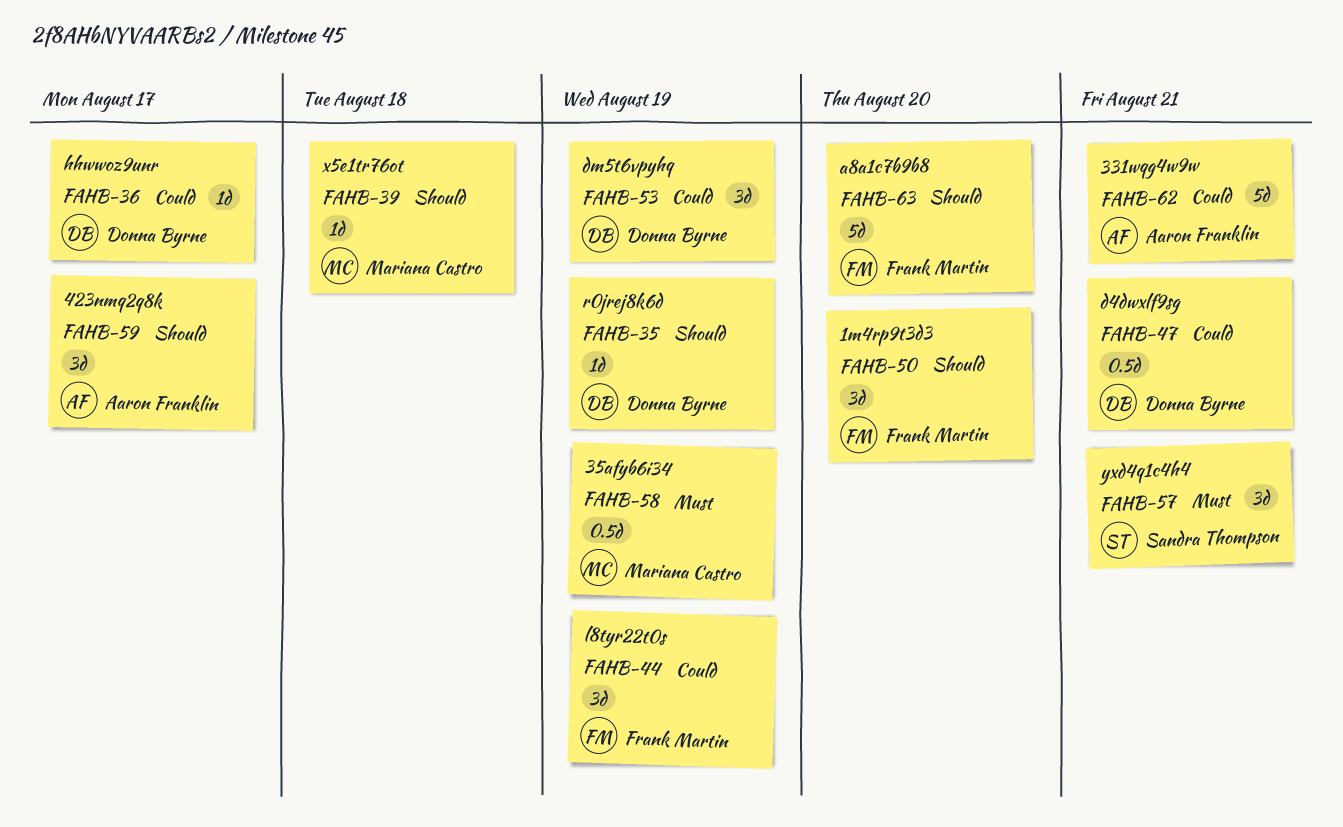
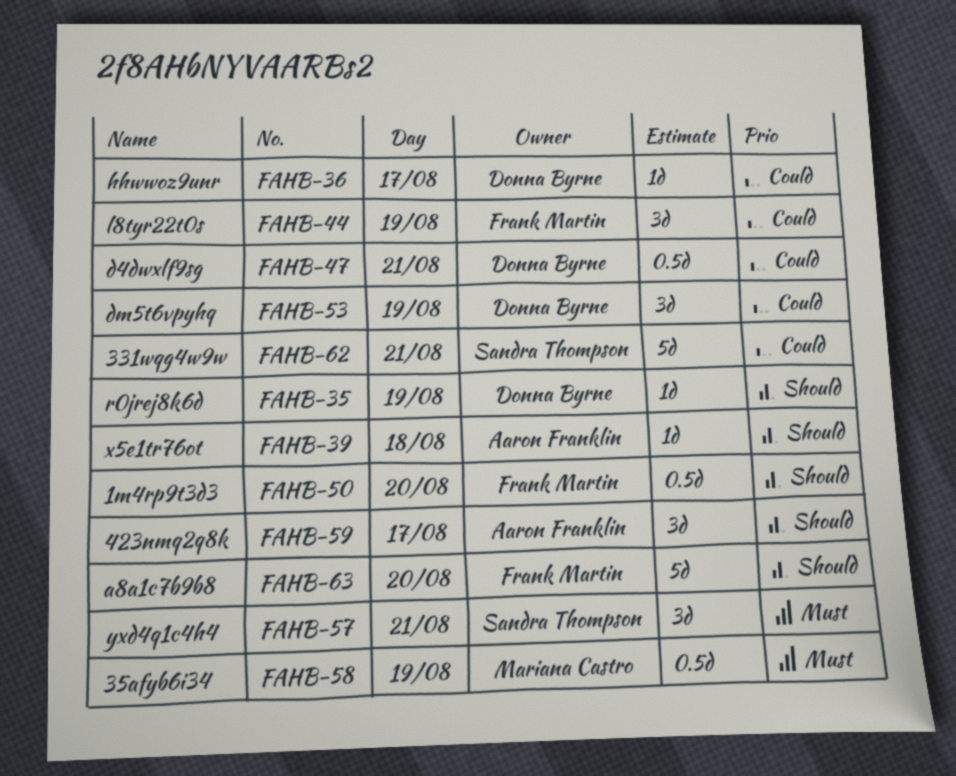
FAHB-39, owner: Mariana Castro -> Aaron Franklin
FAHB-50, estimate: 3d -> 0.5d
FAHB-62, owner: Aaron Franklin -> Sandra Thompson

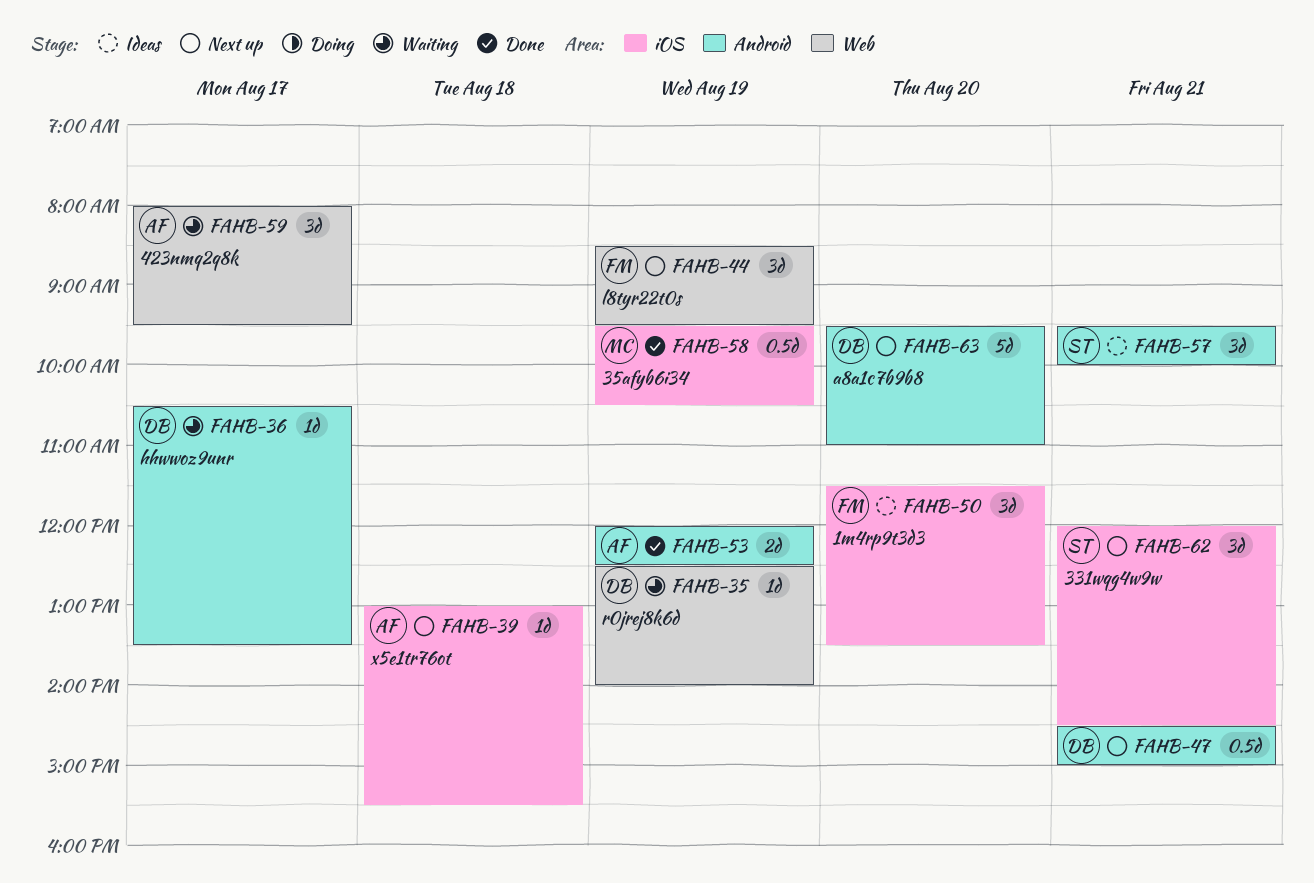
FAHB-50, estimate: 0.5d -> 3d
FAHB-53, owner: Donna Byrne -> Aaron Franklin
FAHB-53, estimate: 3d -> 2d
FAHB-62, estimate: 5d -> 3d
FAHB-63, owner: Frank Martin -> Donna Byrne

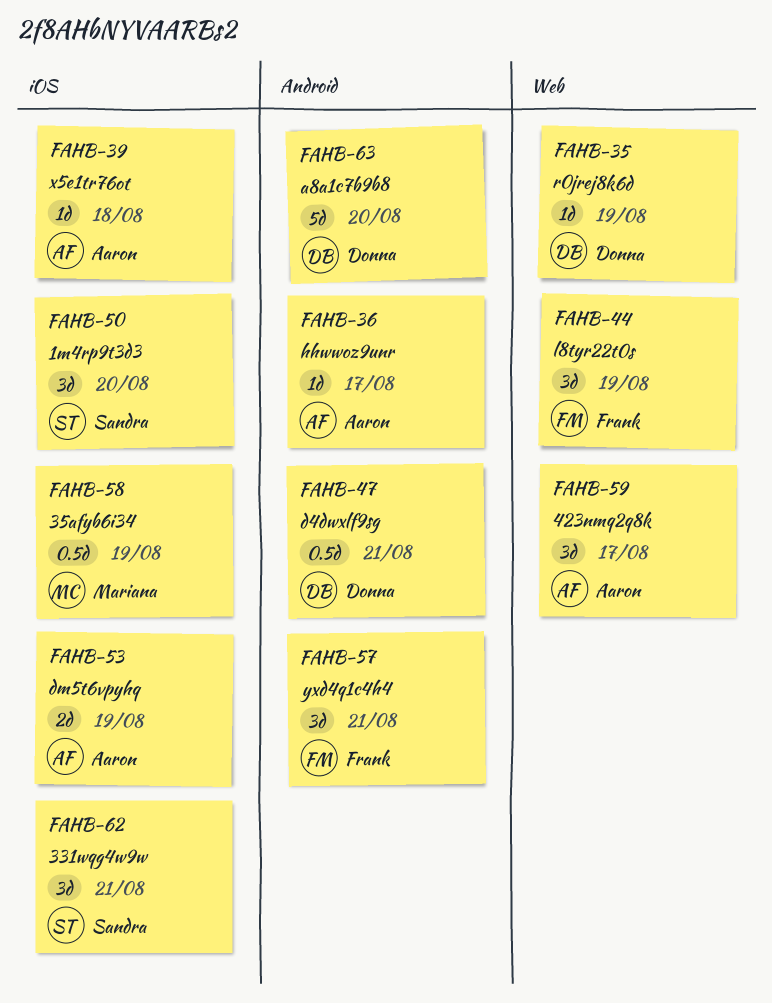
FAHB-36, owner: Donna -> Aaron
FAHB-50, owner: Frank -> Sandra
FAHB-53, label: Android -> iOS
FAHB-57, owner: Sandra -> Frank

